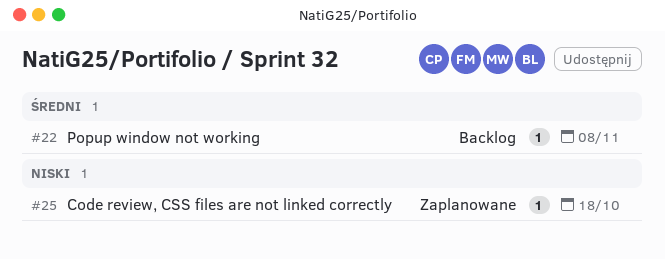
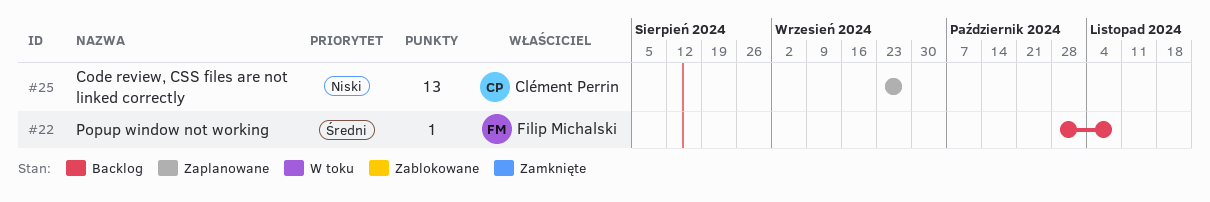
#25, estimate: 1 -> 13
#25, due: Oct 18 -> Sep 27

